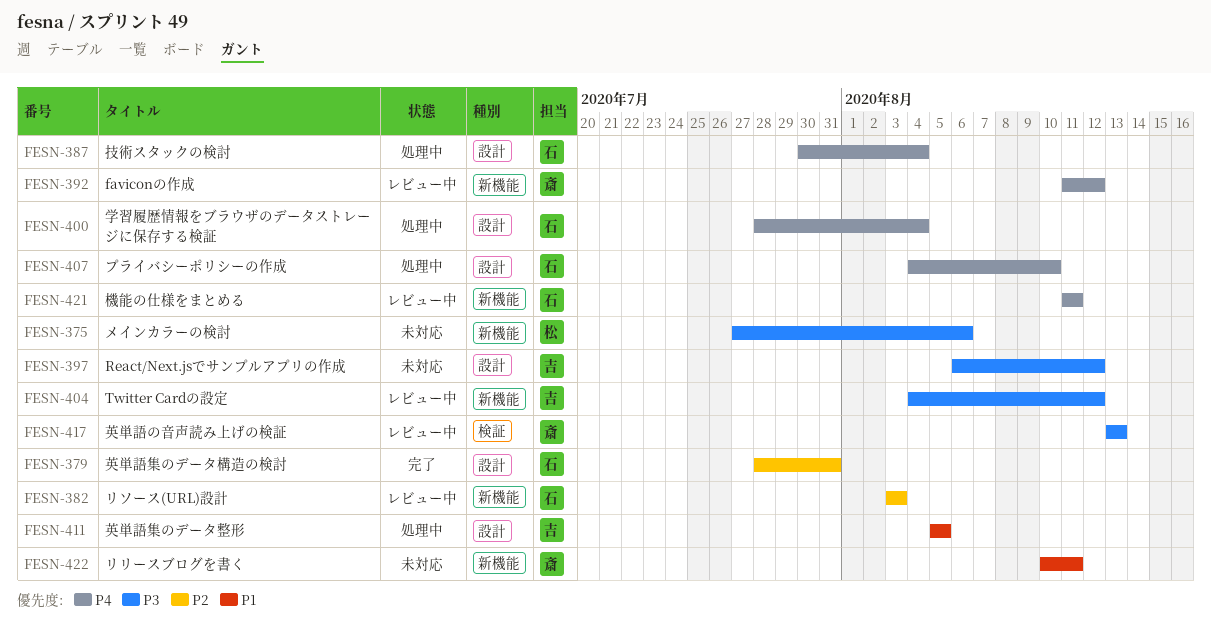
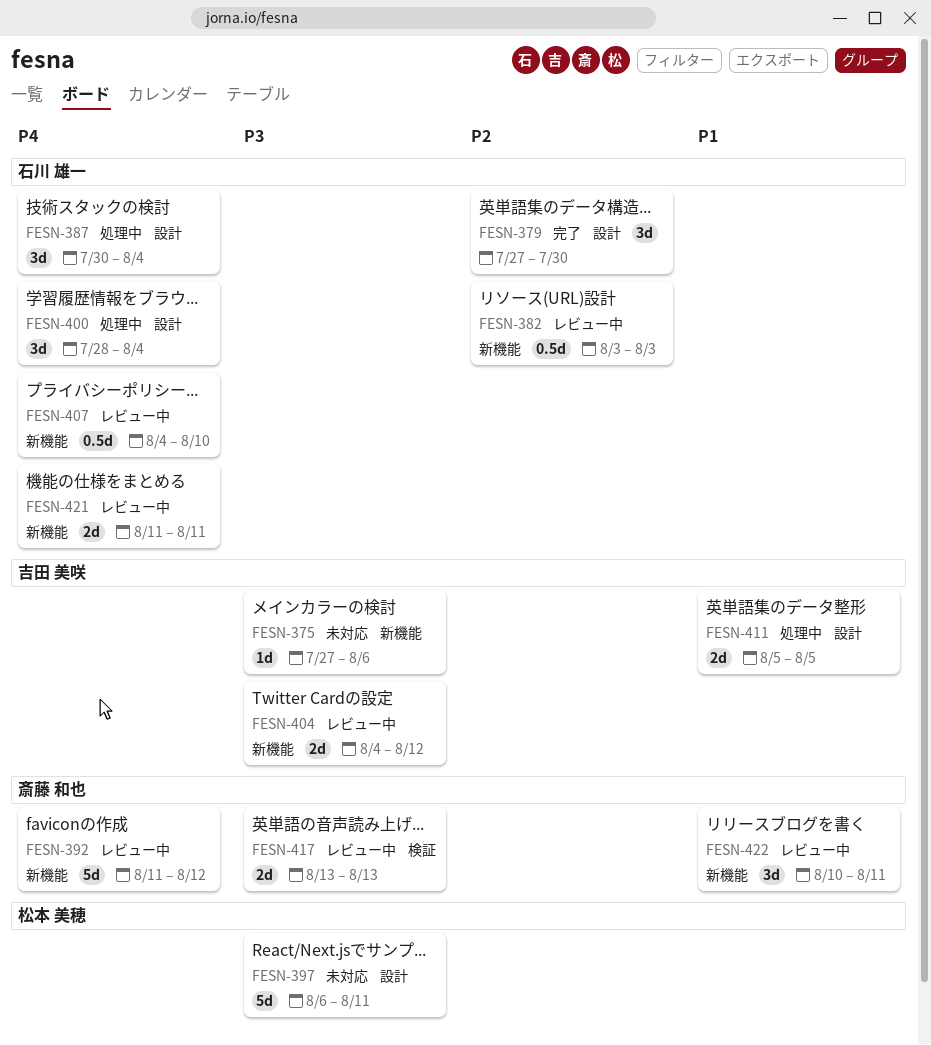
FESN-375, owner: 松本 美穂 -> 吉田 美咲
FESN-379, start: Jul 28 -> Jul 27
FESN-379, due: Jul 31 -> Jul 30
FESN-397, owner: 吉田 美咲 -> 松本 美穂
FESN-397, due: Aug 12 -> Aug 11
FESN-407, status: 処理中 -> レビュー中
FESN-407, label: 設計 -> 新機能
FESN-422, status: 未対応 -> レビュー中

